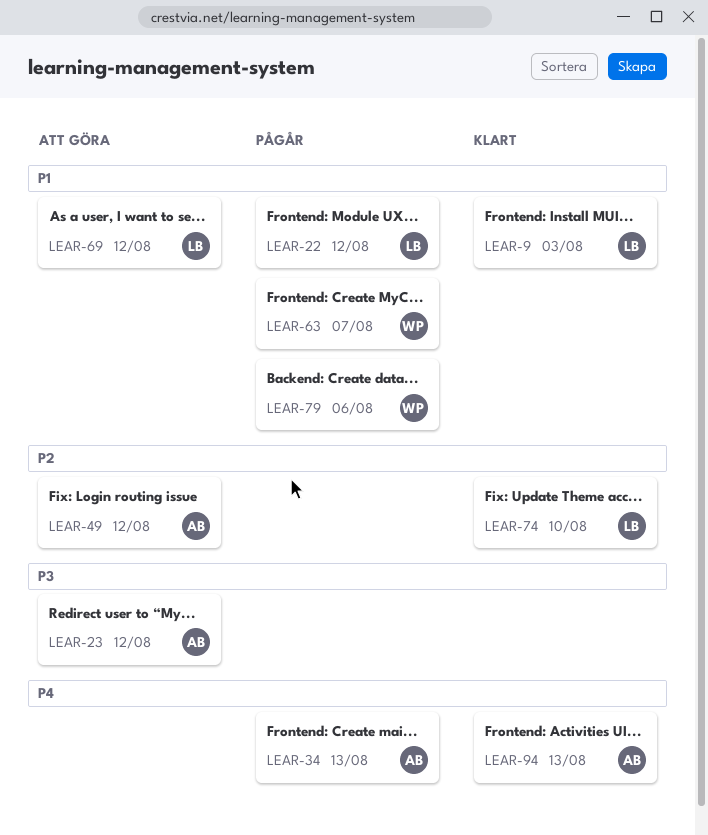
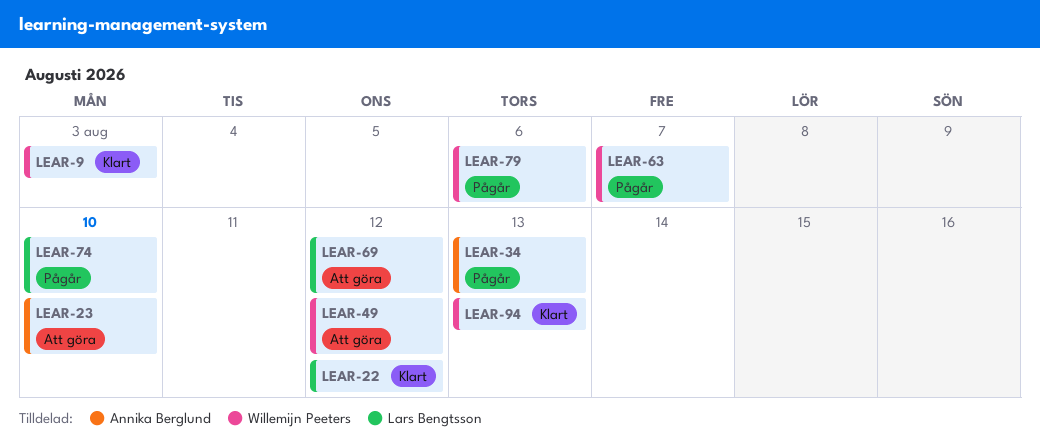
LEAR-9, owner: Lars Bengtsson -> Willemijn Peeters
LEAR-22, status: Pågår -> Klart
LEAR-23, due: Aug 12 -> Aug 10
LEAR-49, owner: Annika Berglund -> Willemijn Peeters
LEAR-74, status: Klart -> Pågår
LEAR-94, owner: Annika Berglund -> Willemijn Peeters

